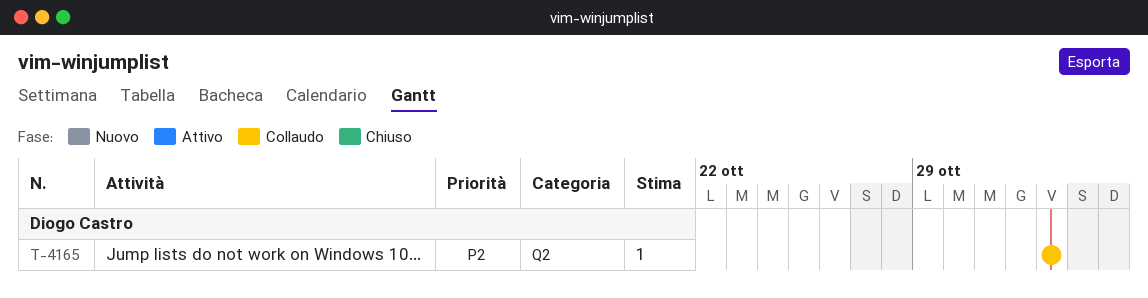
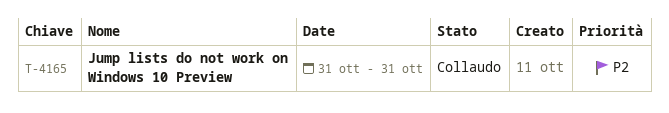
T-4165, start: Nov 2 -> Oct 31
T-4165, due: Nov 2 -> Oct 31

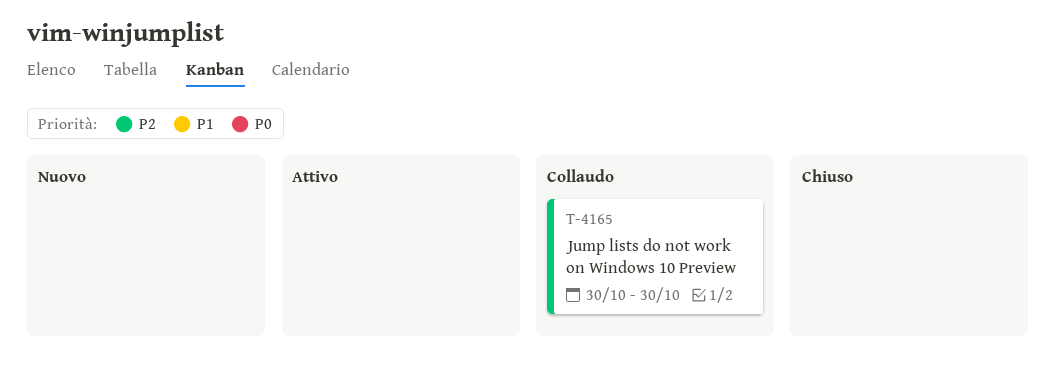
T-4165, start: Oct 31 -> Oct 30
T-4165, due: Oct 31 -> Oct 30

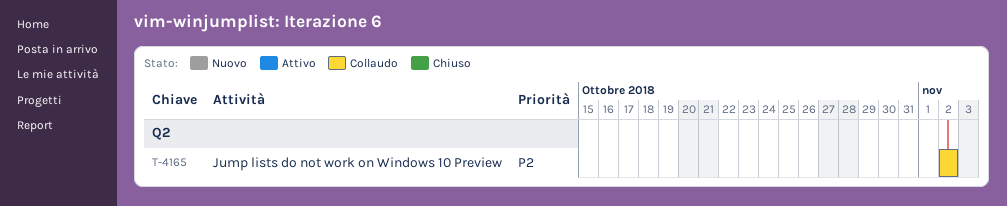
T-4165, start: Oct 30 -> Nov 2
T-4165, due: Oct 30 -> Nov 2

